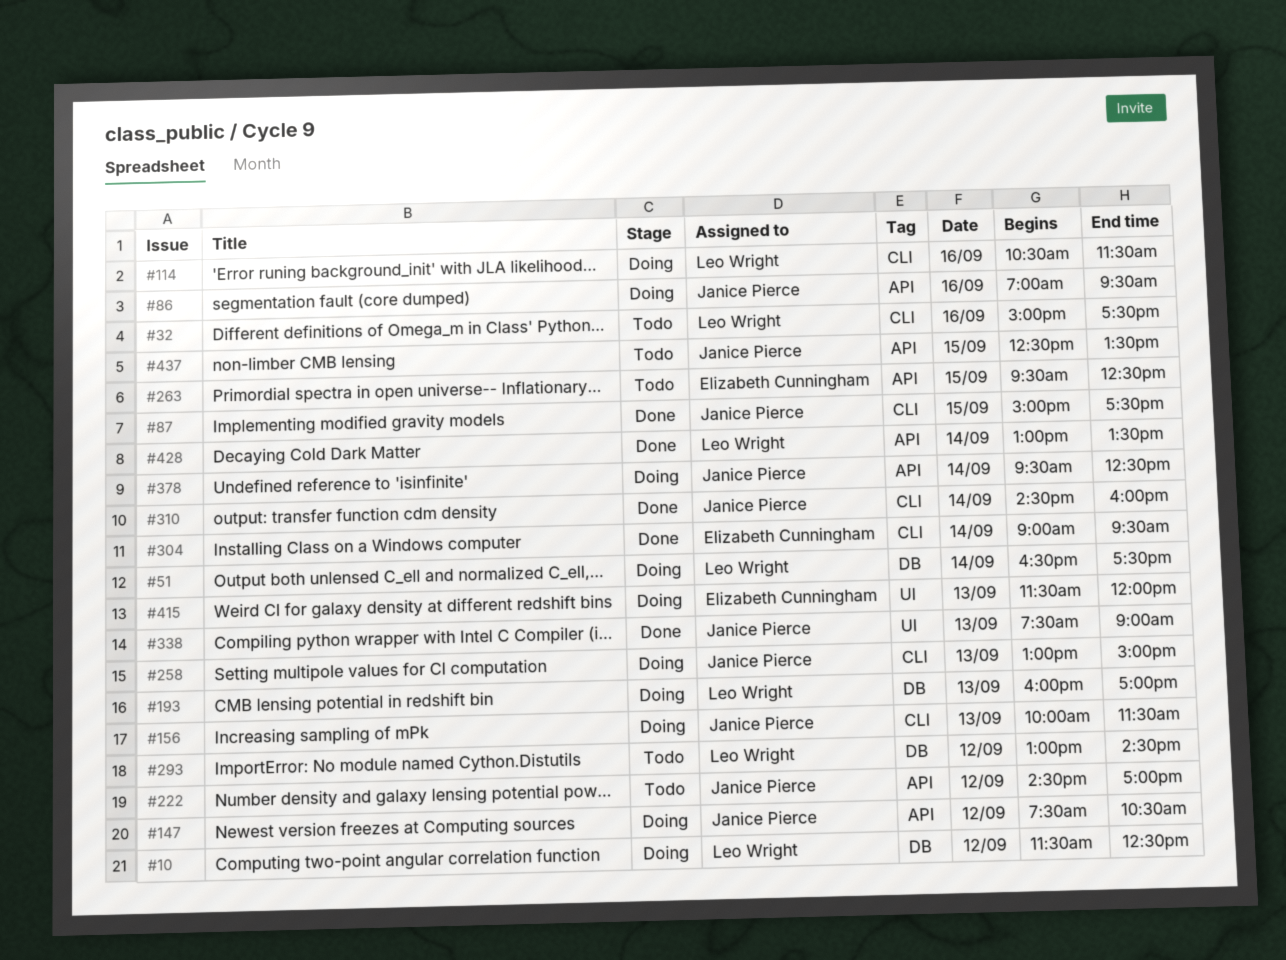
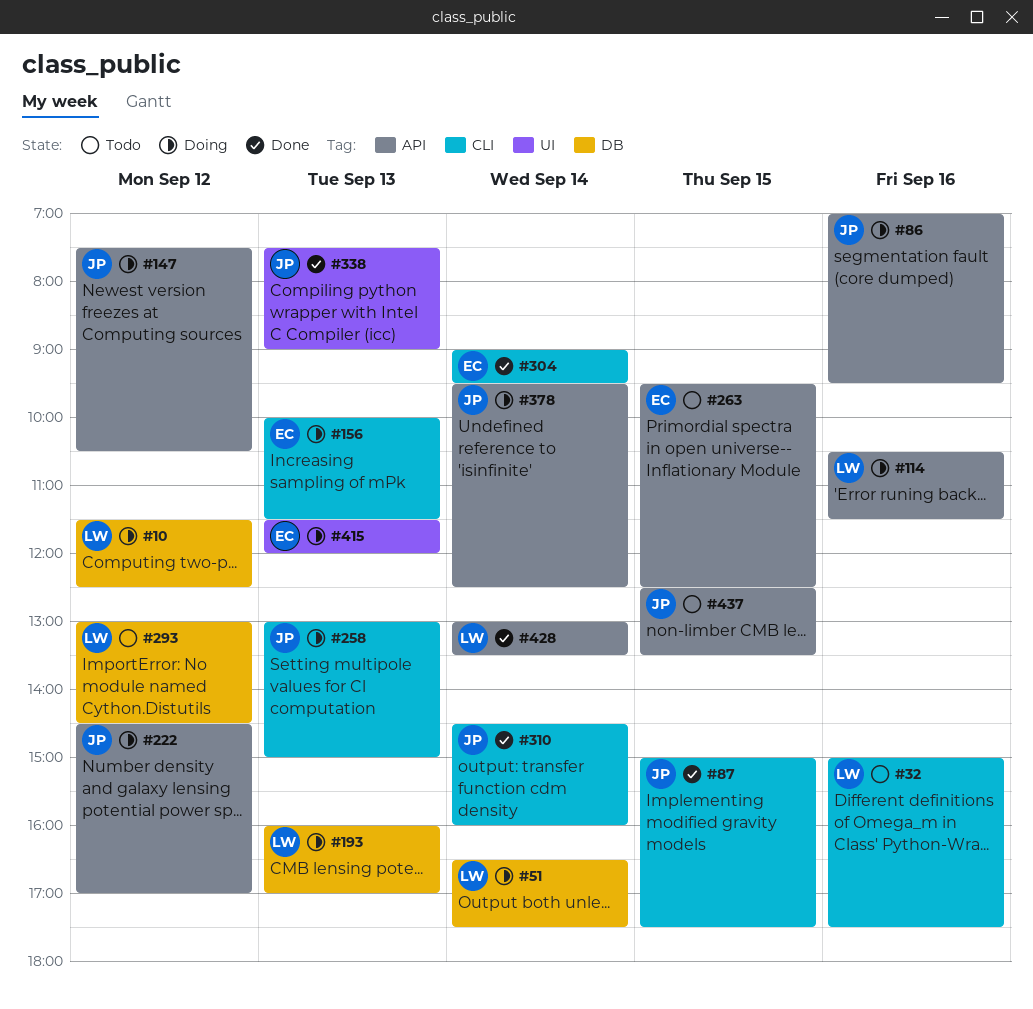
#114, label: CLI -> API
#156, owner: Janice Pierce -> Elizabeth Cunningham
#222, status: Todo -> Doing

